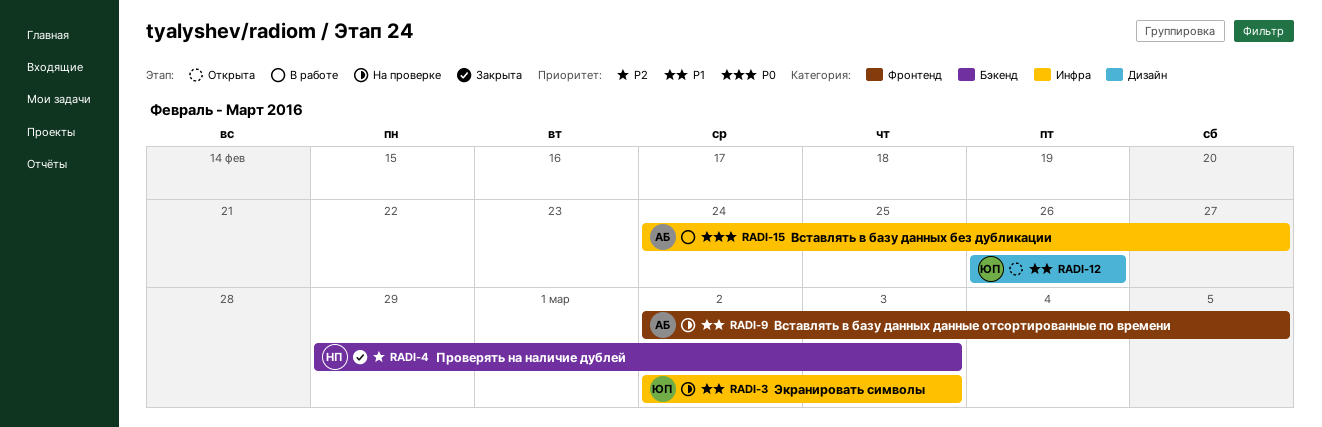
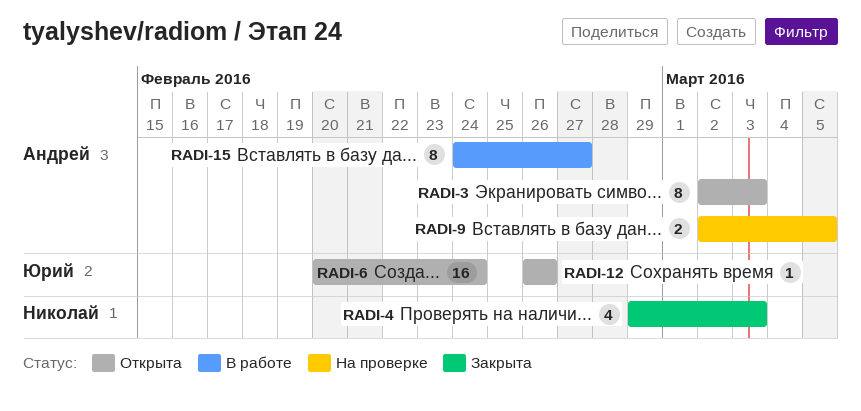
RADI-3, status: На проверке -> Открыта
RADI-3, owner: Юрий -> Андрей
RADI-6: none -> present

